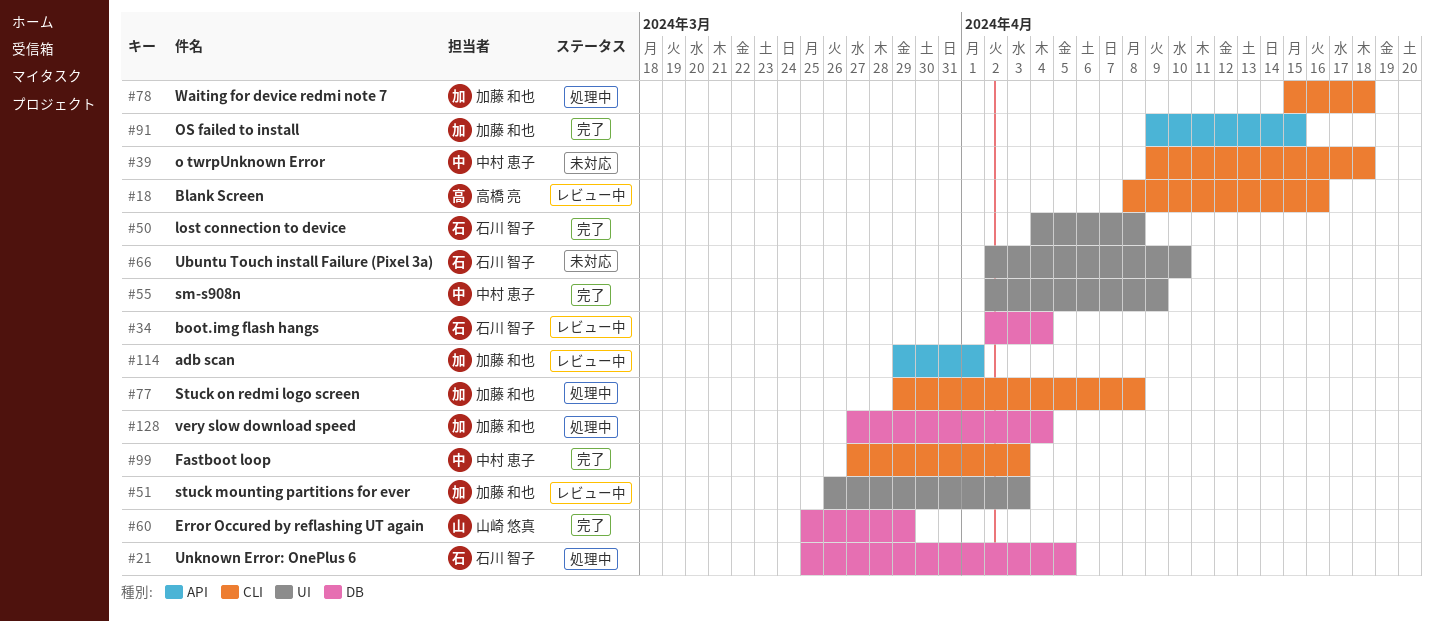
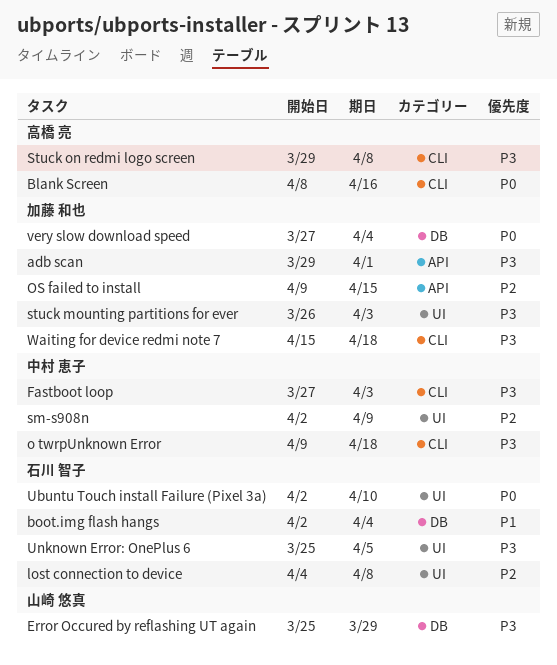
Stuck on redmi logo screen, owner: 加藤 和也 -> 高橋 亮
Unknown Error: OnePlus 6, label: DB -> UI

